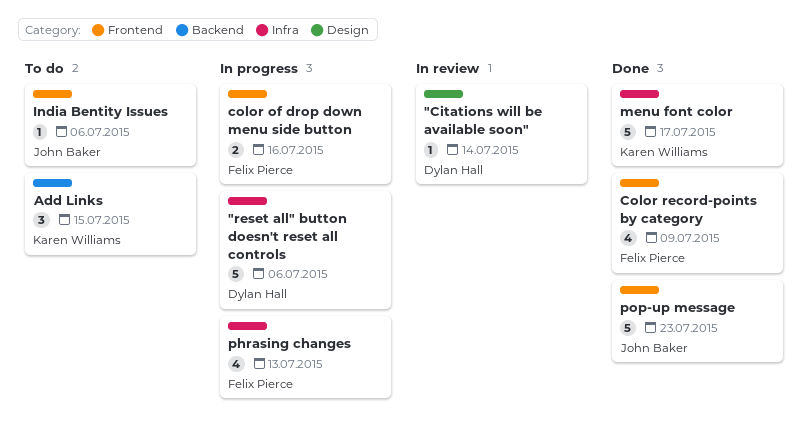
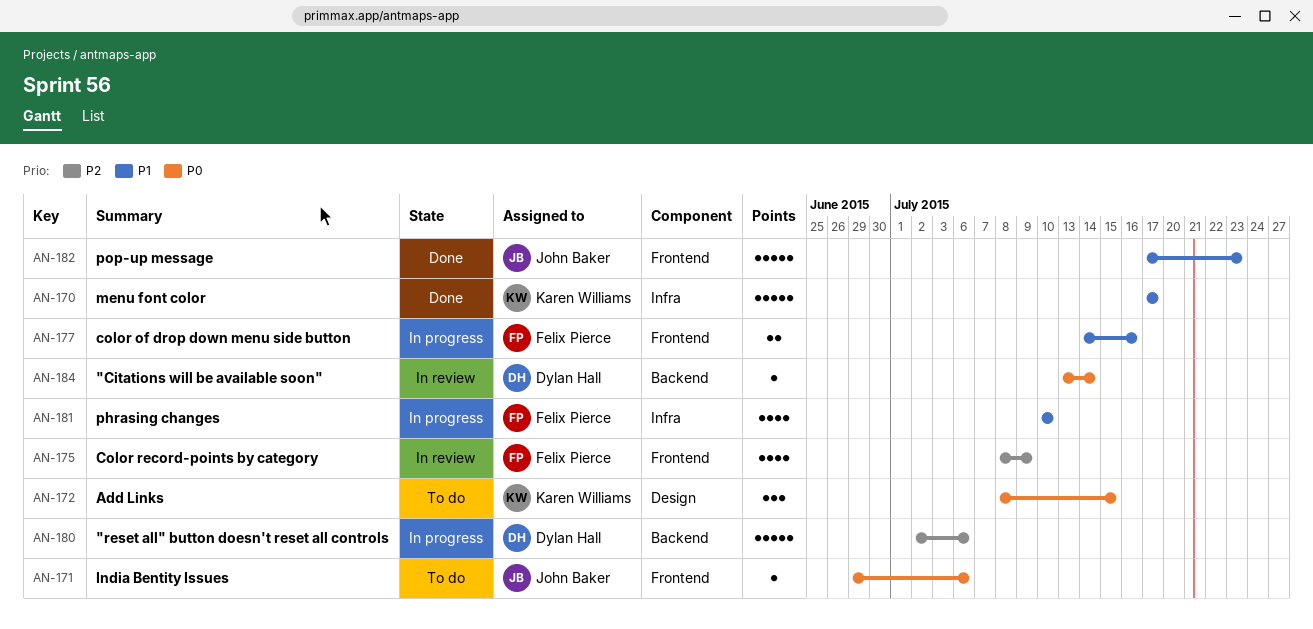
"Citations will be available soon", label: Design -> Backend
"reset all" button doesn't reset all controls, label: Infra -> Backend
Add Links, label: Backend -> Design
Color record-points by category, status: Done -> In review
phrasing changes, due: Jul 13 -> Jul 10

